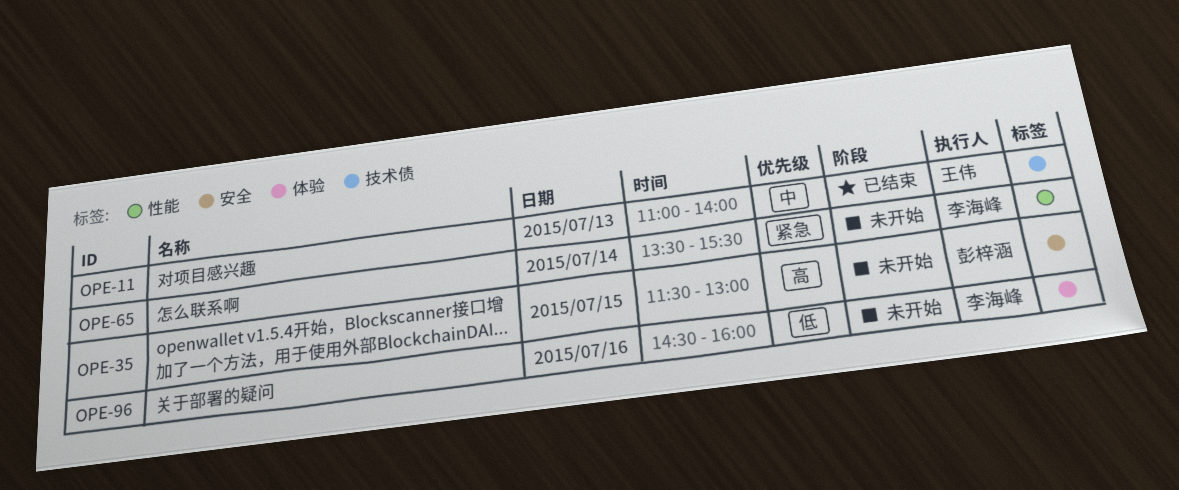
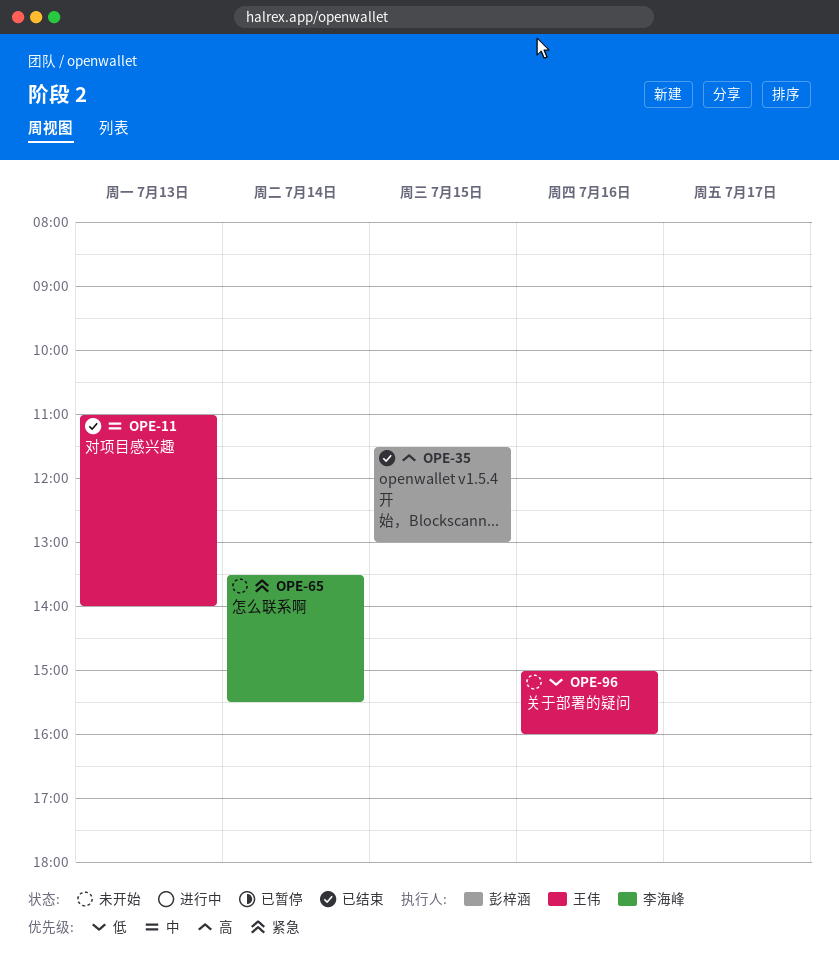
OPE-35, status: 未开始 -> 已结束
OPE-96, owner: 李海峰 -> 王伟
OPE-96, begins: 14:30 -> 15:00

